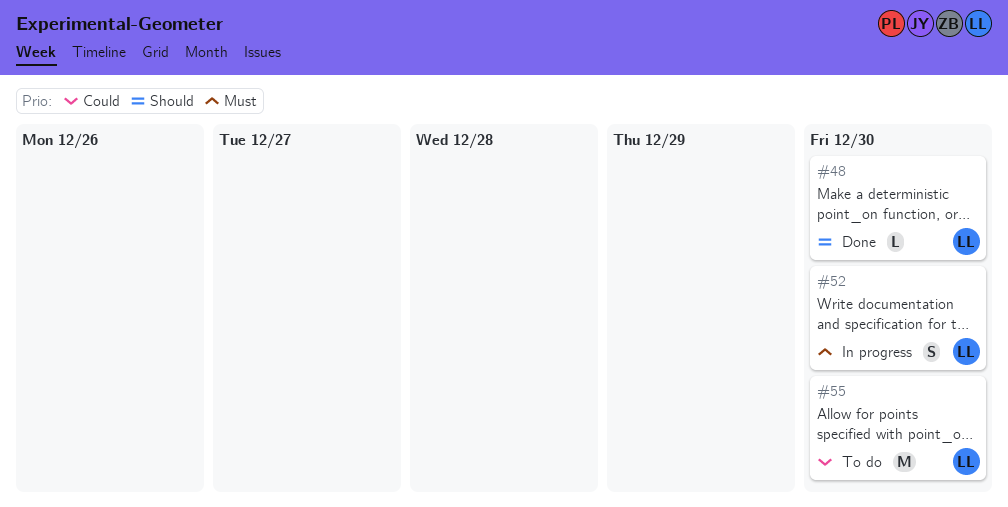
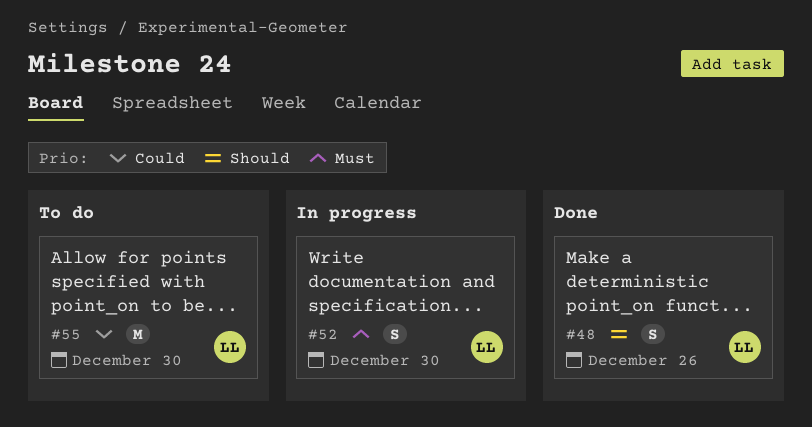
#48, estimate: L -> S
#48, due: Dec 30 -> Dec 26

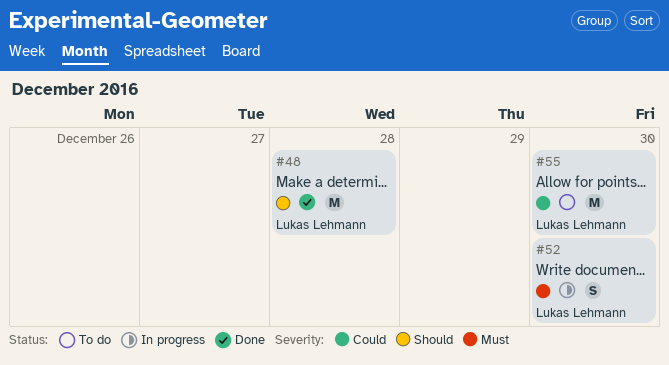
#48, estimate: S -> M
#48, due: Dec 26 -> Dec 28

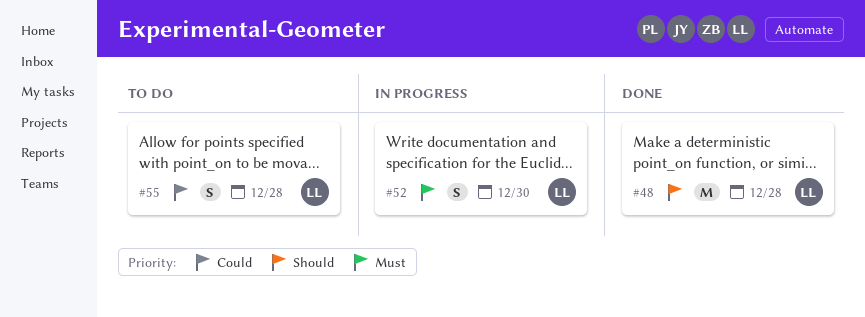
#55, estimate: M -> S
#55, due: Dec 30 -> Dec 28

